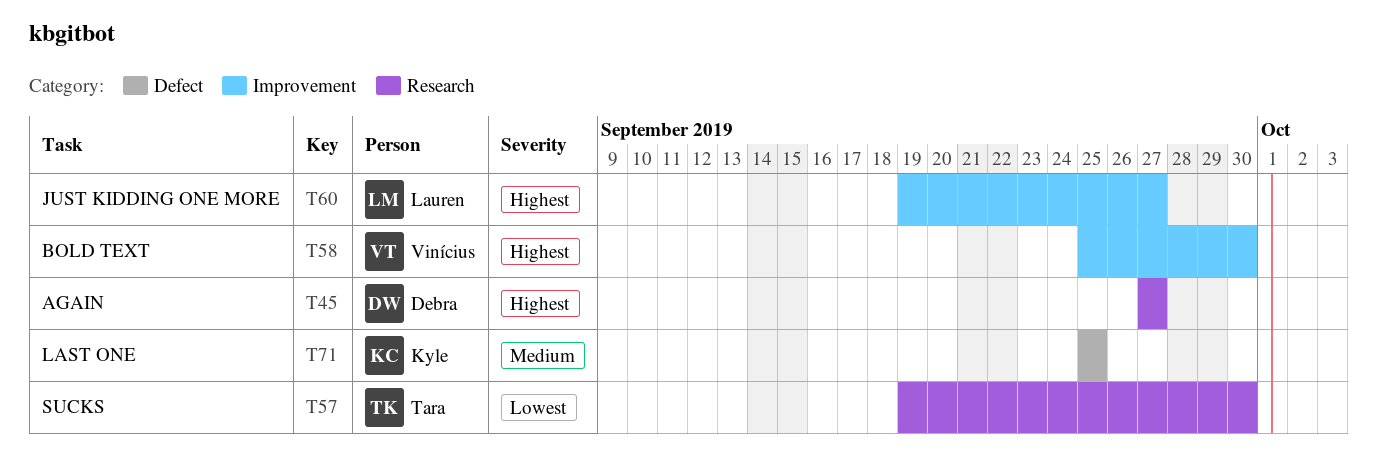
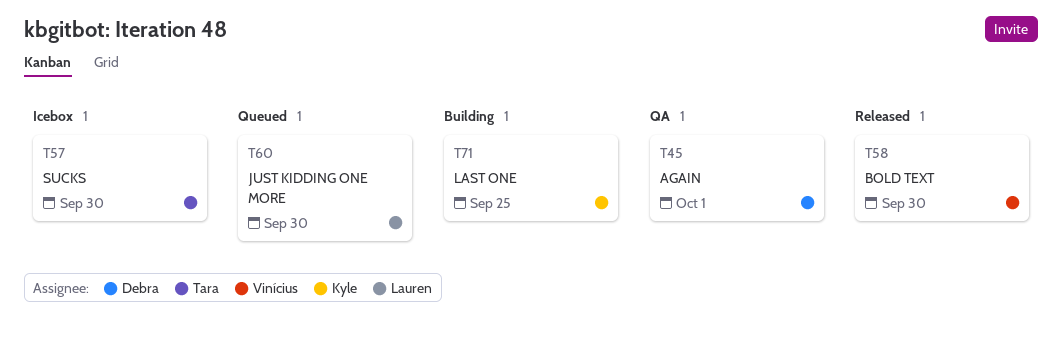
T45, due: Sep 27 -> Oct 1
T60, due: Sep 27 -> Sep 30

